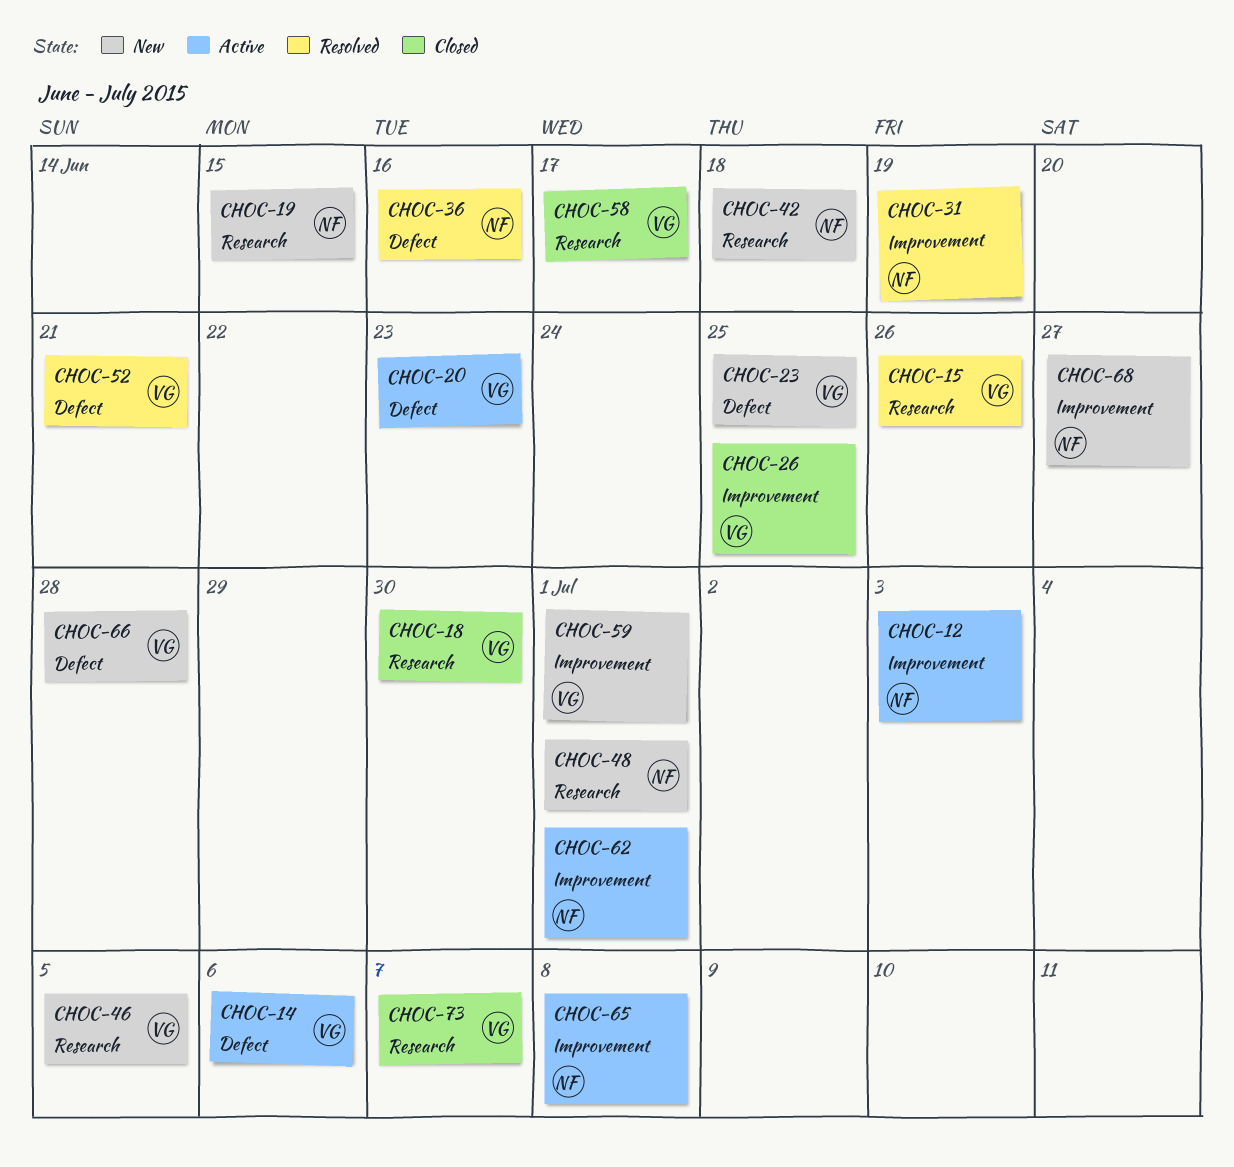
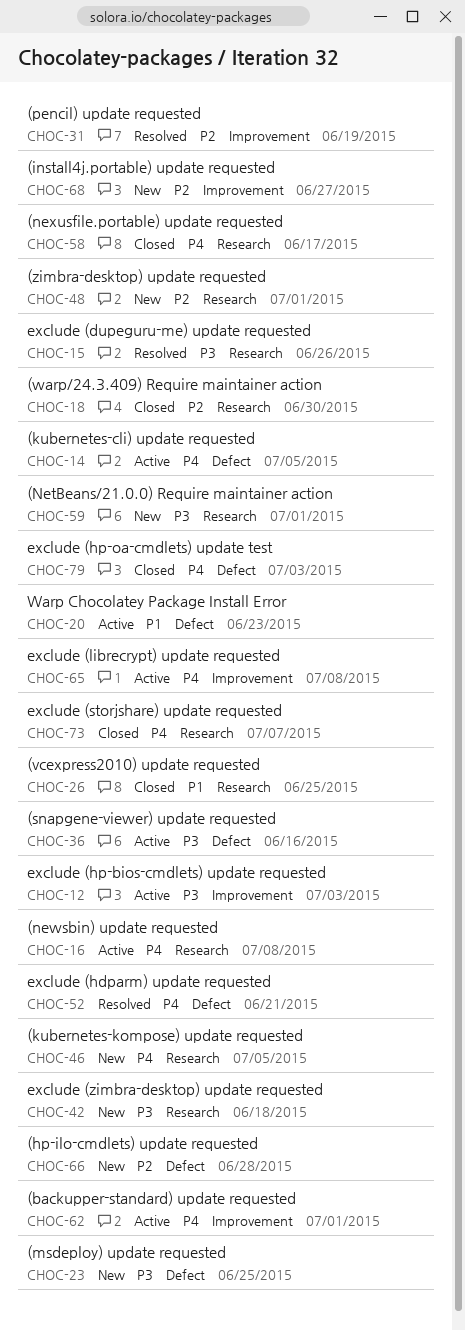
CHOC-14, due: Jul 6 -> Jul 5
CHOC-16: none -> present
CHOC-19: present -> none
CHOC-26, label: Improvement -> Research
CHOC-36, status: Resolved -> Active
CHOC-59, label: Improvement -> Research
CHOC-79: none -> present

